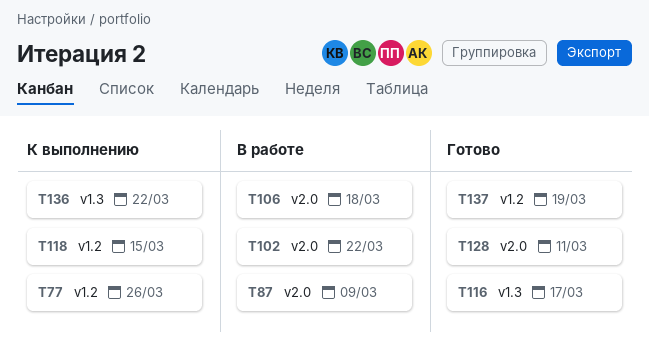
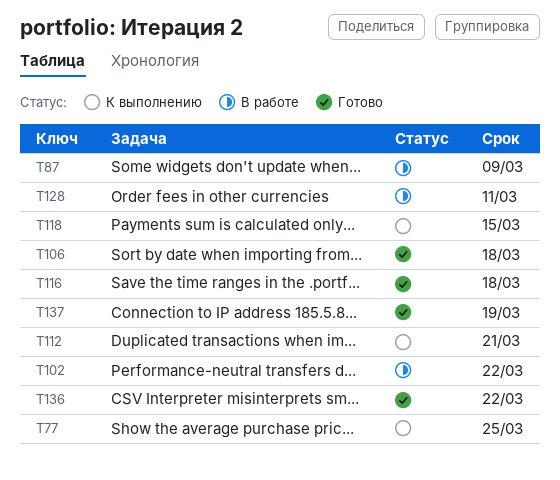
T77, due: Mar 26 -> Mar 25
T106, status: В работе -> Готово
T112: none -> present
T116, due: Mar 17 -> Mar 18
T128, status: Готово -> В работе
T136, status: К выполнению -> Готово

